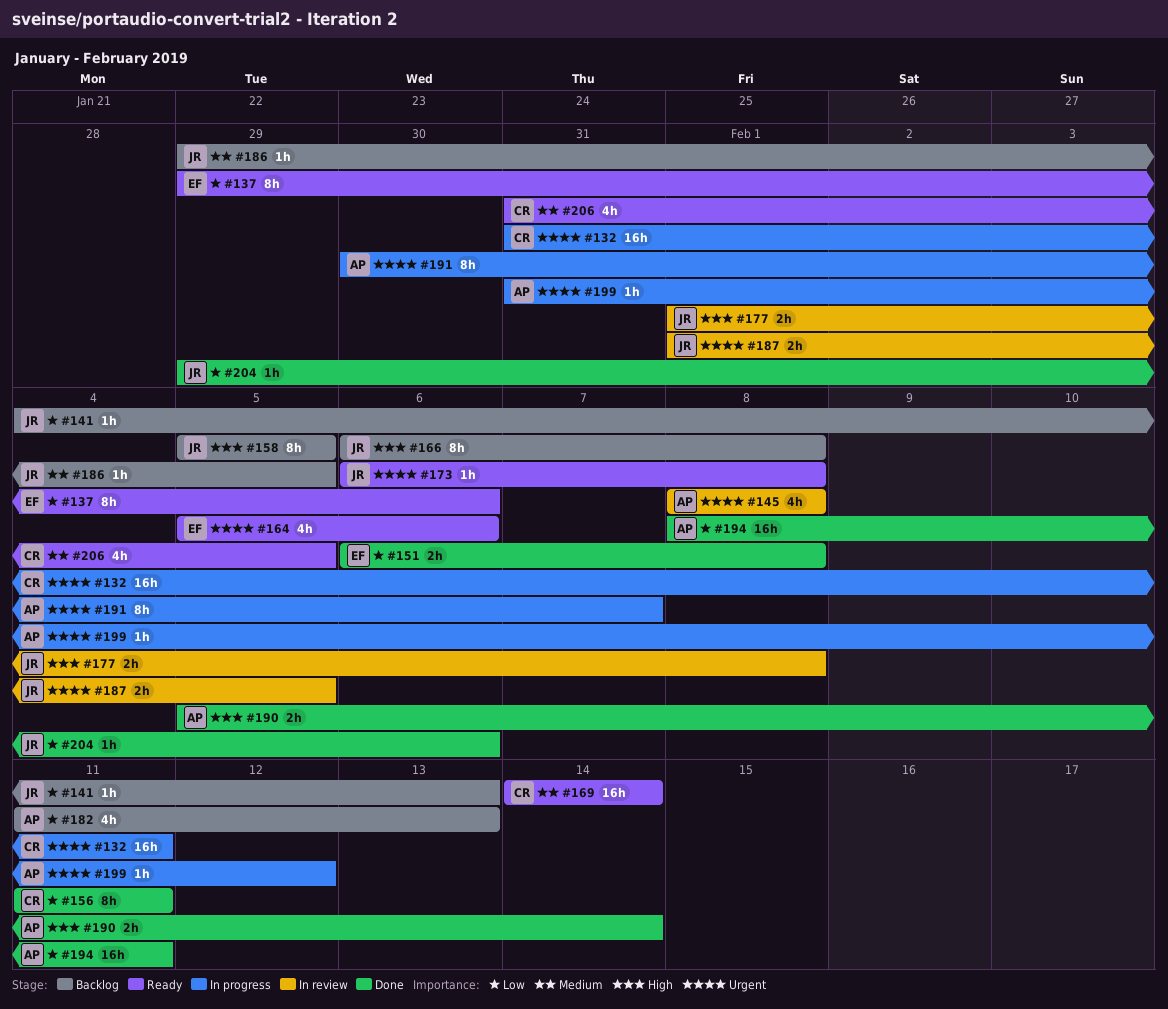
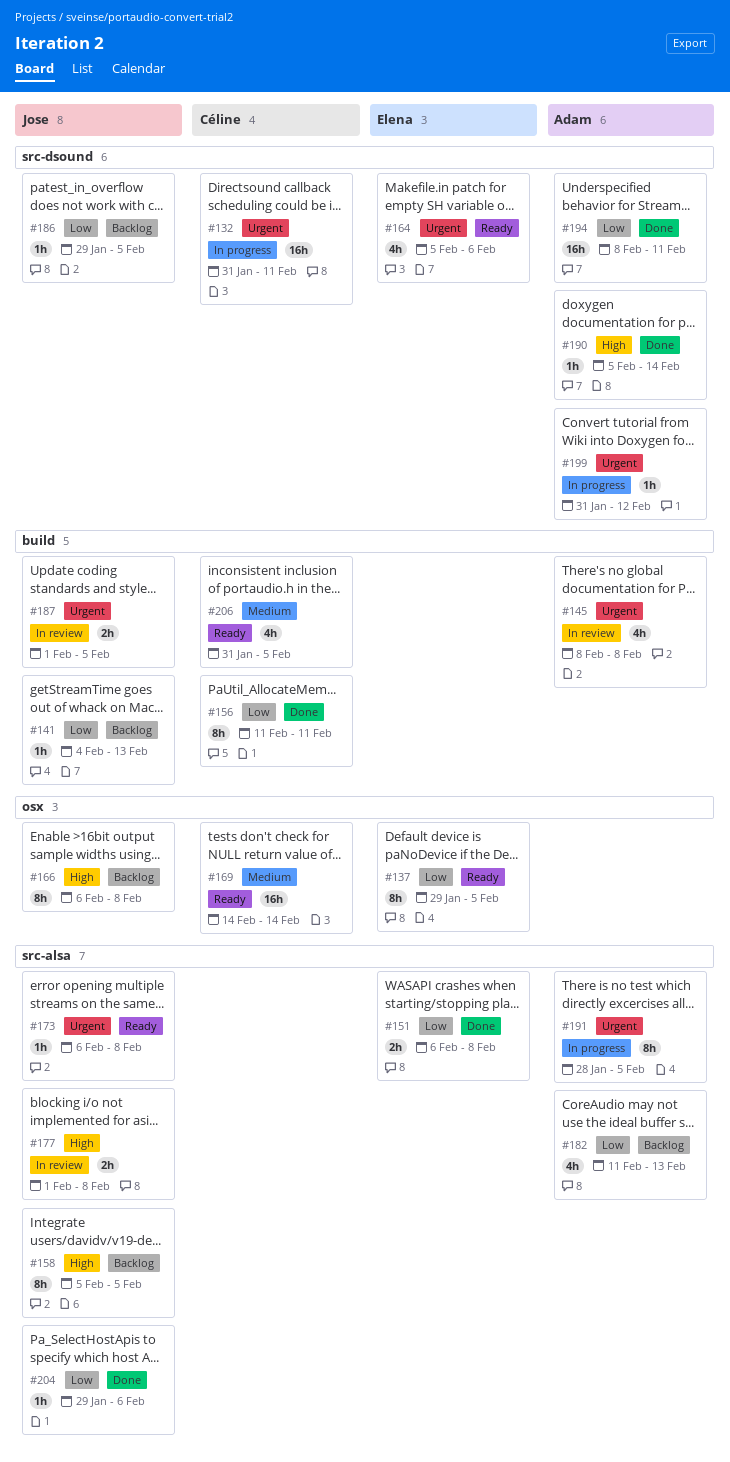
#137, due: Feb 6 -> Feb 5
#186, priority: Medium -> Low
#190, estimate: 2h -> 1h
#191, start: Jan 30 -> Jan 28
#191, due: Feb 7 -> Feb 5

